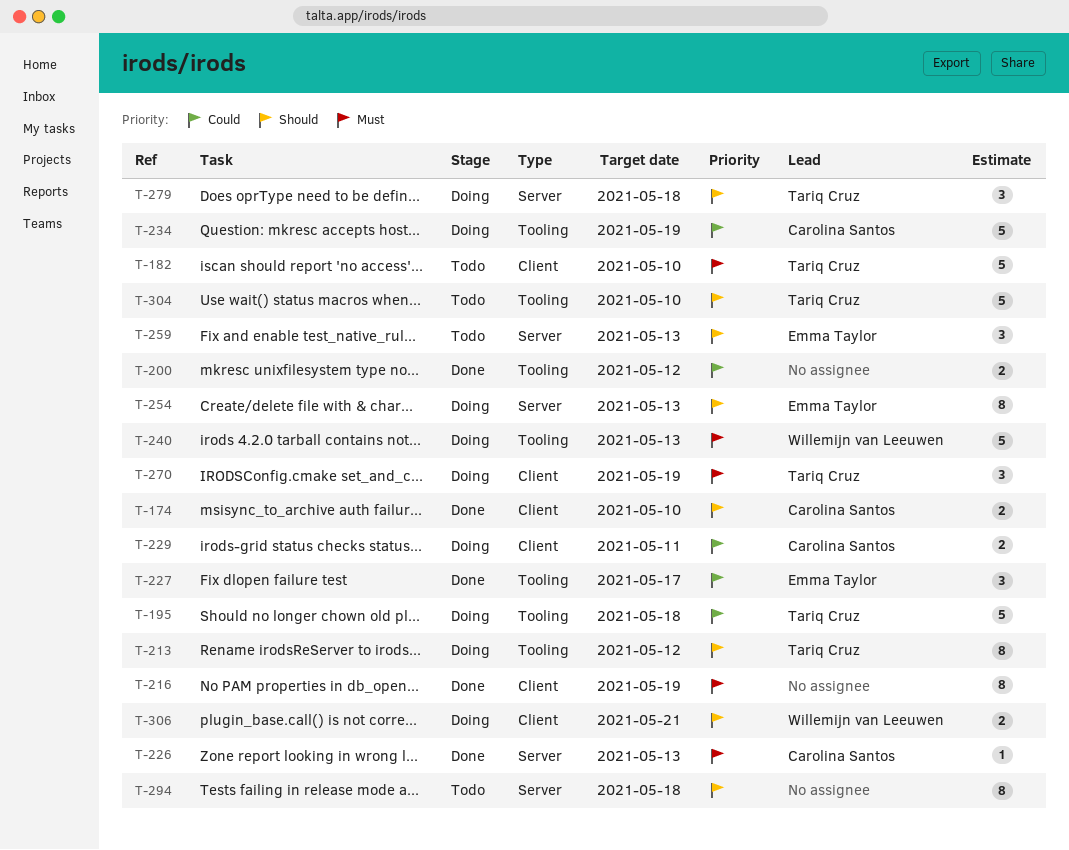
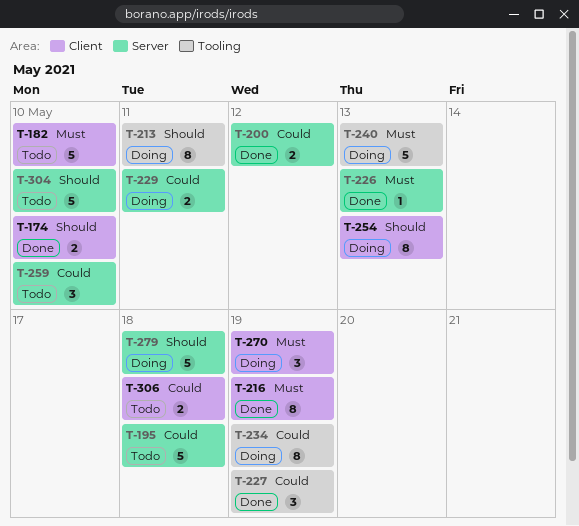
T-195, status: Doing -> Todo
T-195, label: Tooling -> Server
T-200, label: Tooling -> Server
T-213, due: May 12 -> May 11
T-227, due: May 17 -> May 19
T-229, label: Client -> Server
T-234, estimate: 5 -> 8
T-254, label: Server -> Client
T-259, priority: Should -> Could
T-259, due: May 13 -> May 10
T-279, estimate: 3 -> 5
T-294: present -> none
T-304, label: Tooling -> Server
T-306, status: Doing -> Todo
T-306, priority: Should -> Could
T-306, due: May 21 -> May 18

